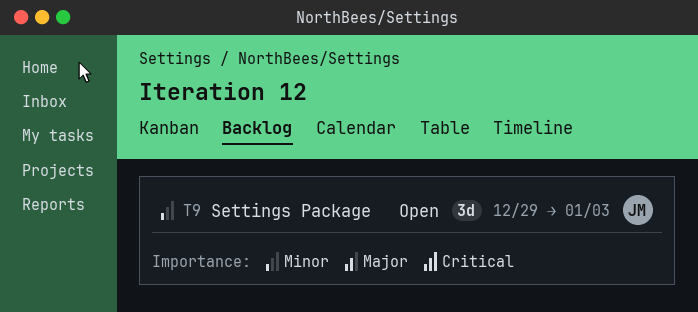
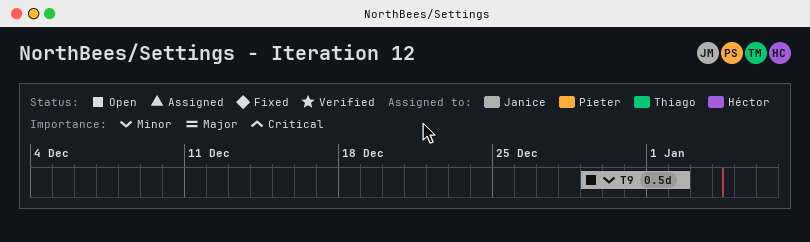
T9, estimate: 3d -> 0.5d
T9, due: Jan 3 -> Jan 2

